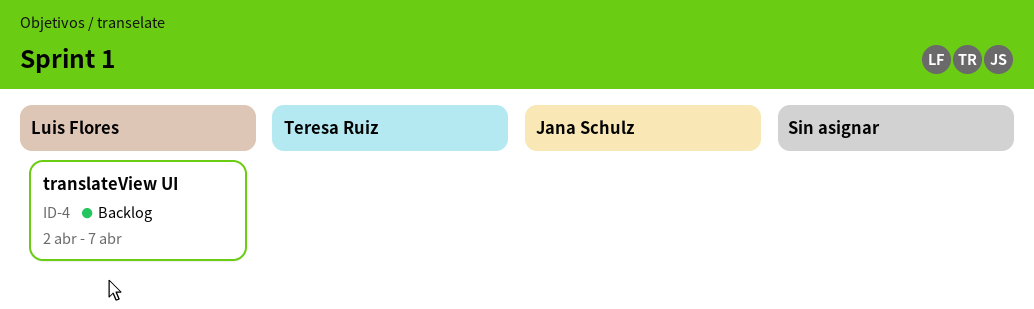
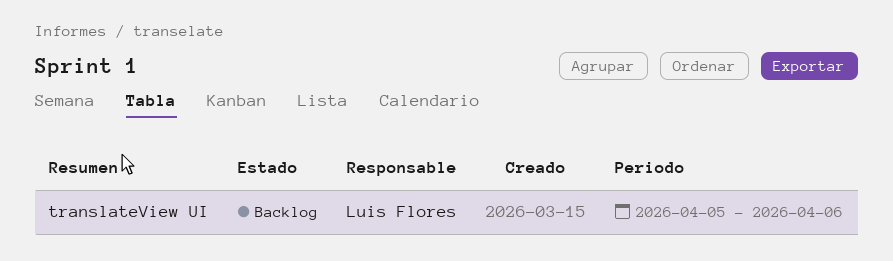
translateView UI, start: Apr 2 -> Apr 5
translateView UI, due: Apr 7 -> Apr 6

